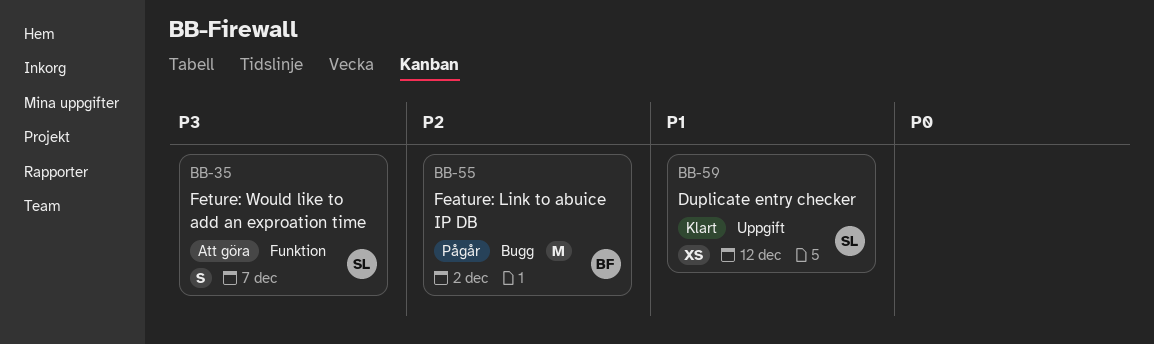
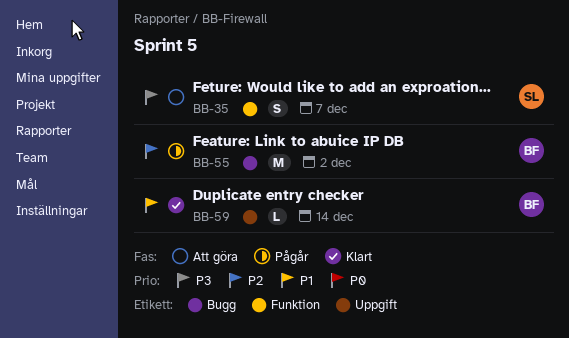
BB-59, owner: SL -> BF
BB-59, estimate: XS -> L
BB-59, due: Dec 12 -> Dec 14

